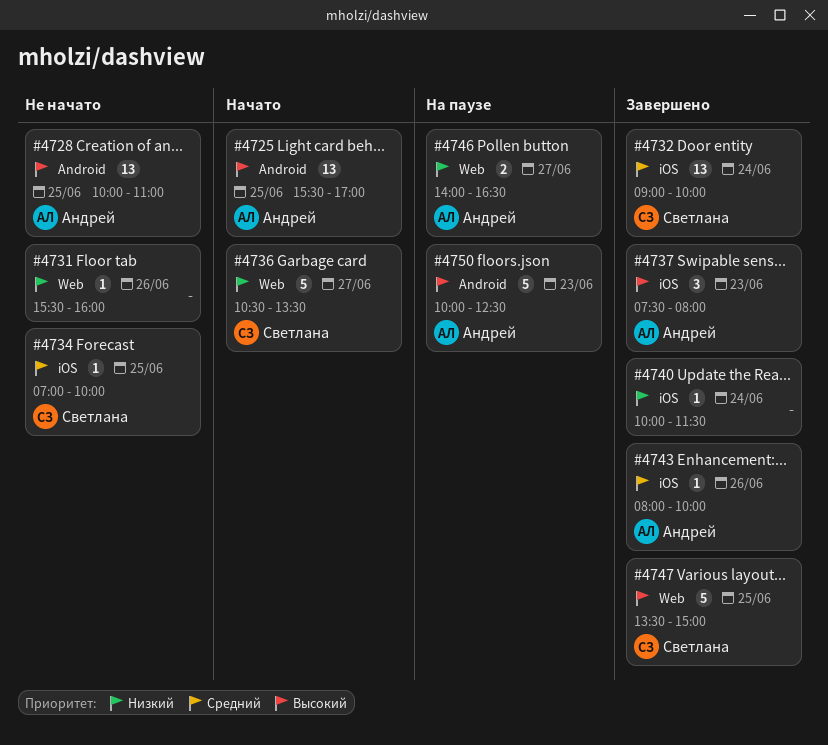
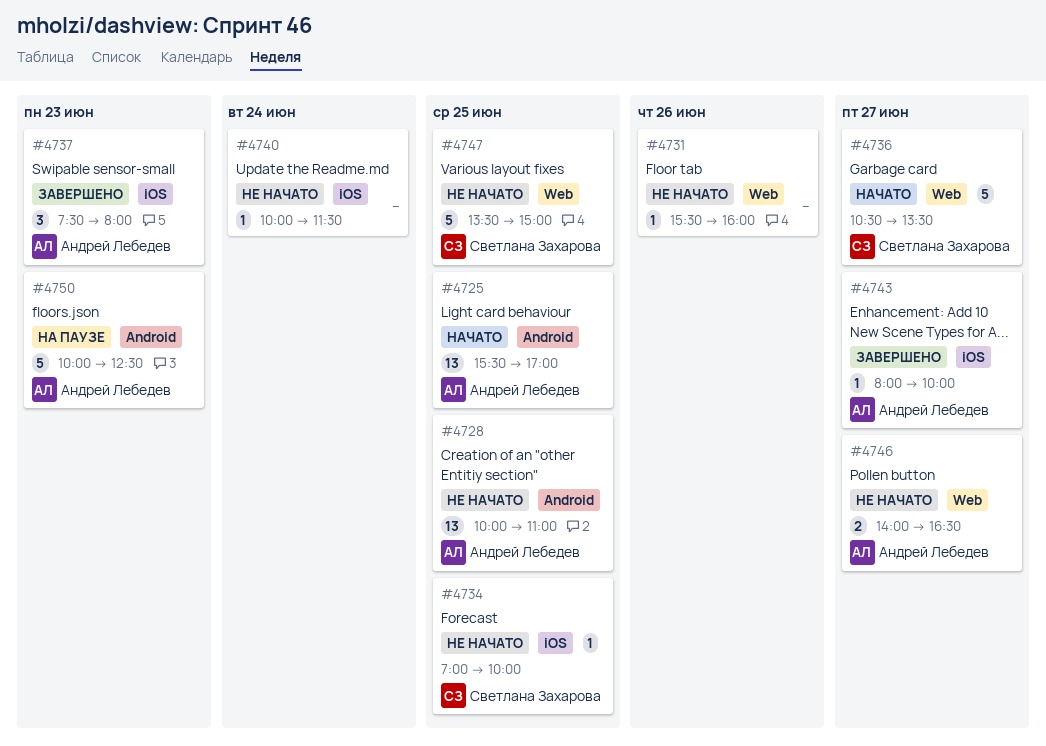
#4732: present -> none
#4740, status: Завершено -> Не начато
#4743, day: Jun 26 -> Jun 27
#4746, status: На паузе -> Не начато
#4747, status: Завершено -> Не начато

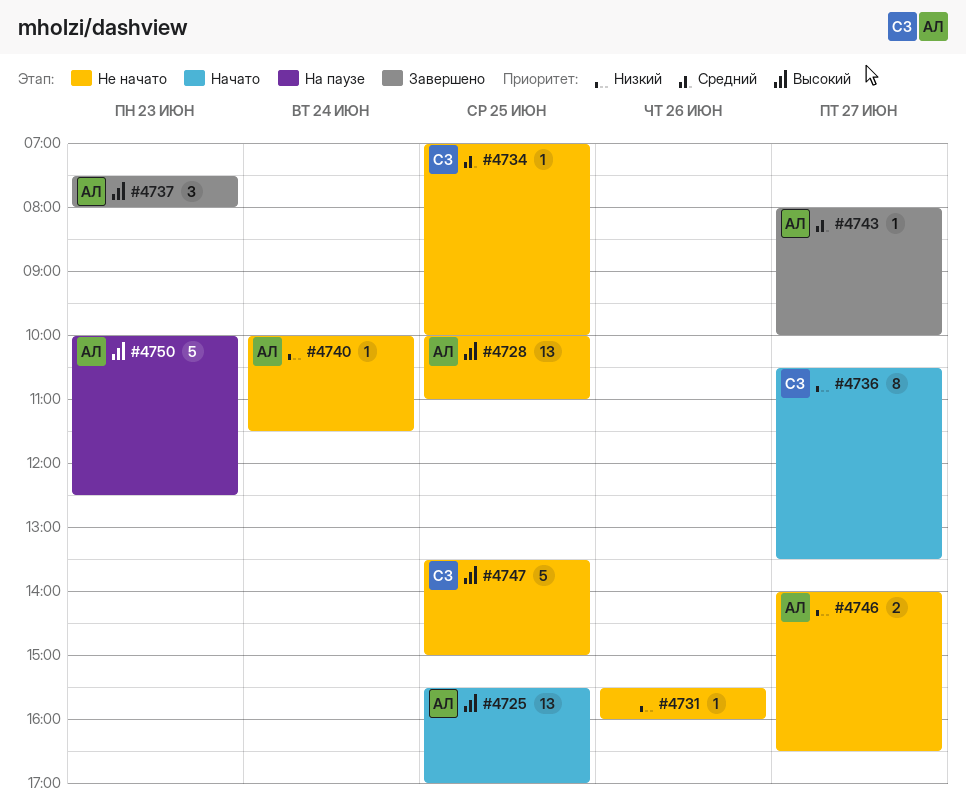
#4736, estimate: 5 -> 8
#4740, owner: none -> Андрей Лебедев

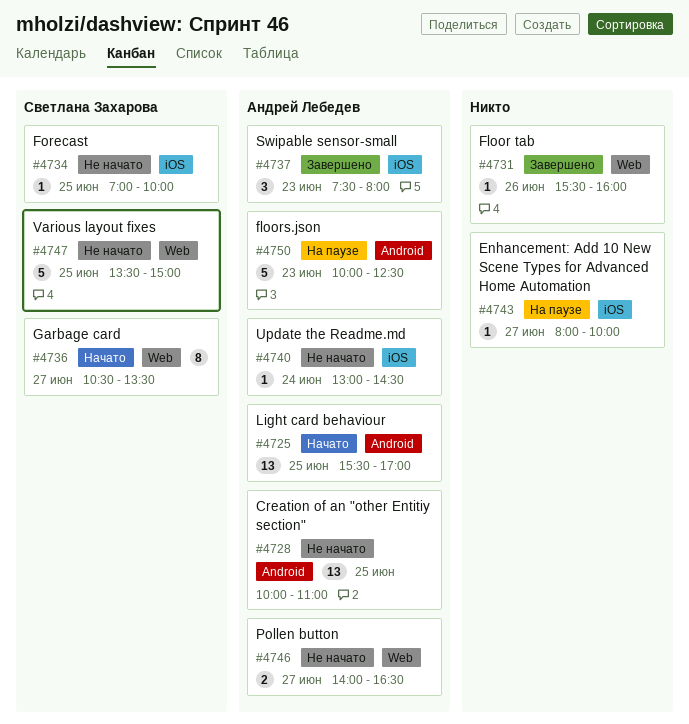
#4731, status: Не начато -> Завершено
#4740, begins: 10:00 -> 13:00
#4740, ends: 11:30 -> 14:30
#4743, status: Завершено -> На паузе
#4743, owner: Андрей Лебедев -> none

